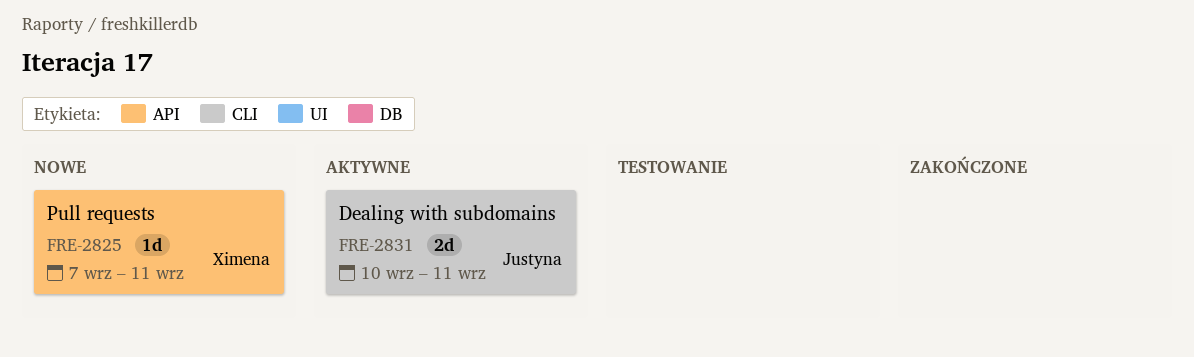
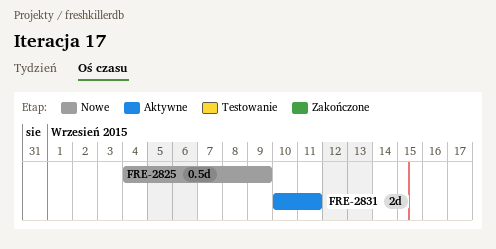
FRE-2825, estimate: 1d -> 0.5d
FRE-2825, start: Sep 7 -> Sep 4
FRE-2825, due: Sep 11 -> Sep 9

